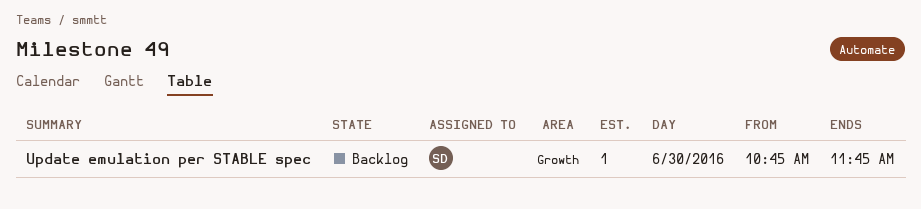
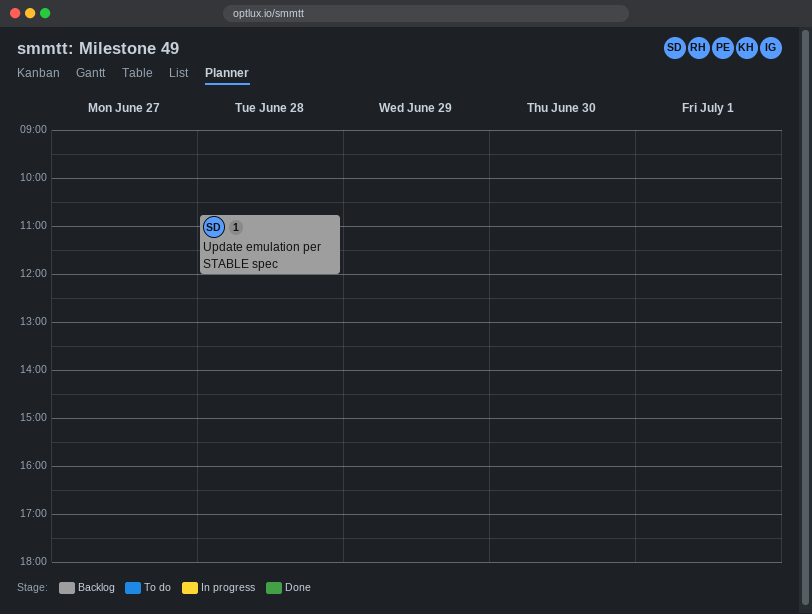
Update emulation per STABLE spec, day: Jun 30 -> Jun 28
Update emulation per STABLE spec, ends: 11:45 -> 12:00

